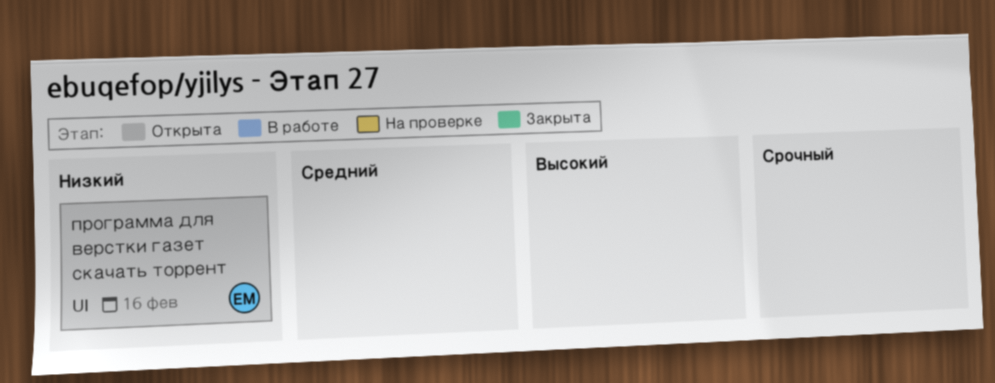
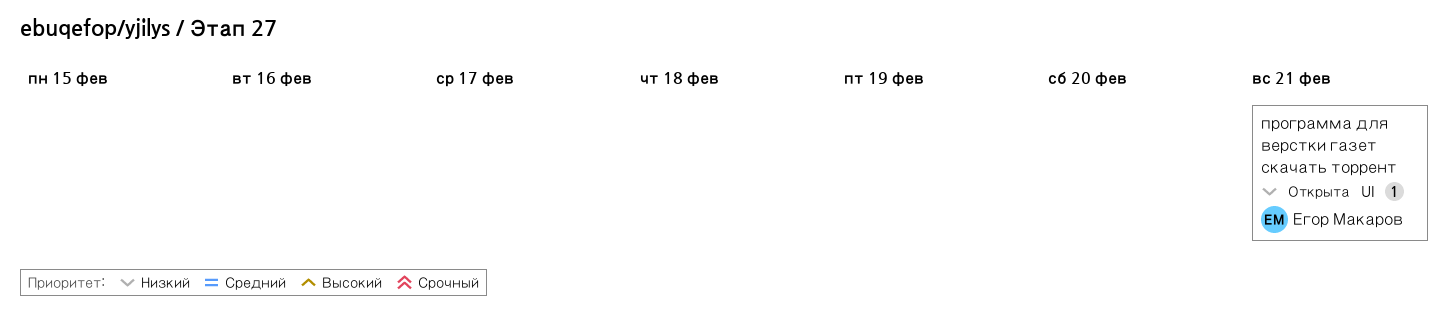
программа для верстки газет скачать торрент, due: Feb 16 -> Feb 21

